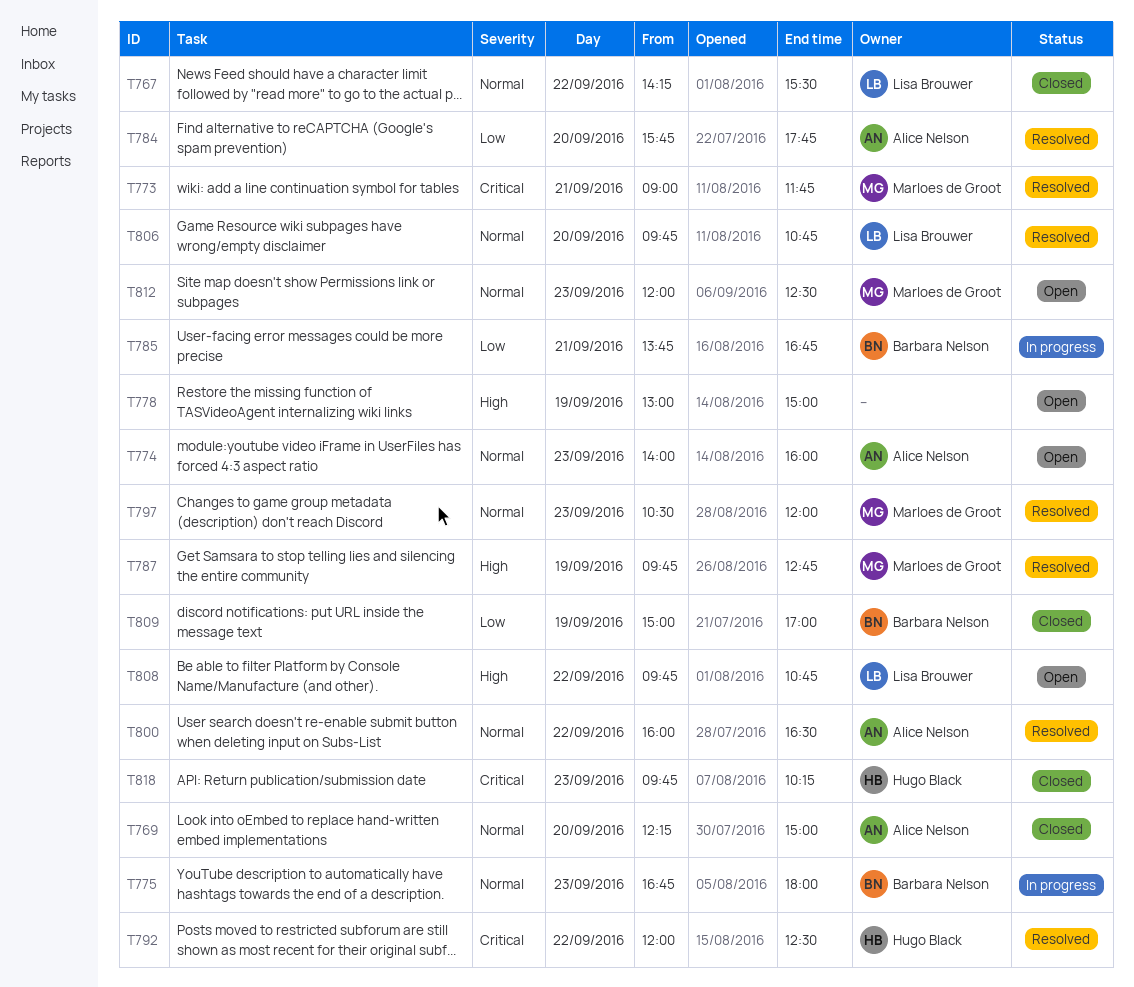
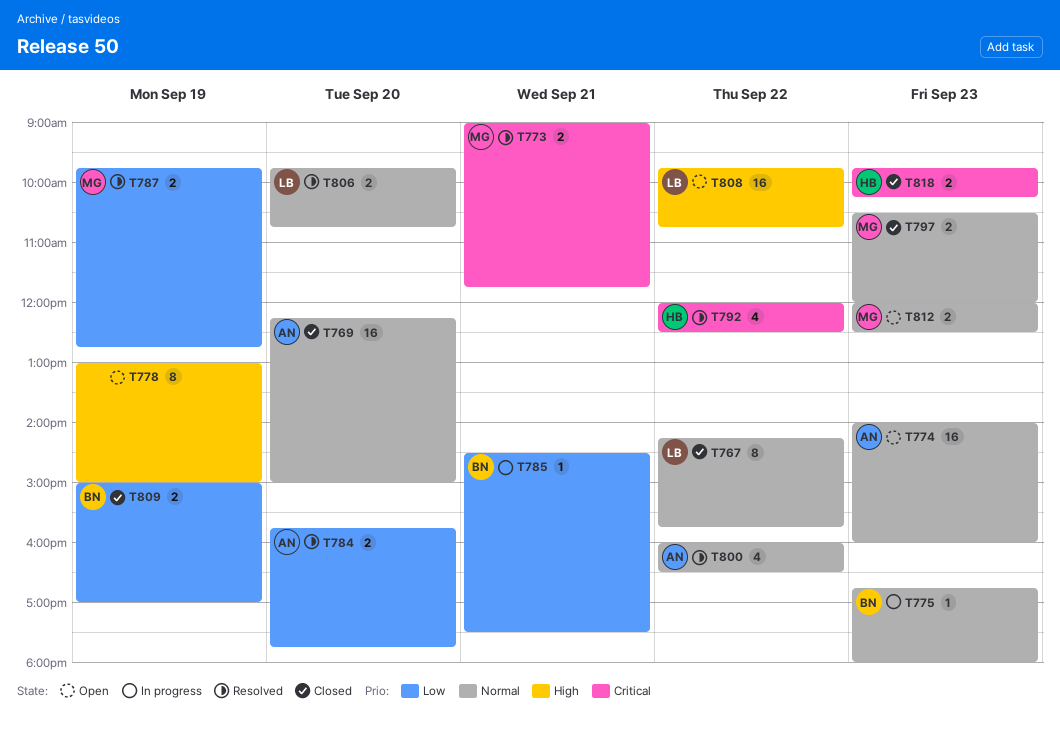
T767, ends: 15:30 -> 15:45
T785, begins: 13:45 -> 14:30
T785, ends: 16:45 -> 17:30
T787, priority: High -> Low
T797, status: Resolved -> Closed

